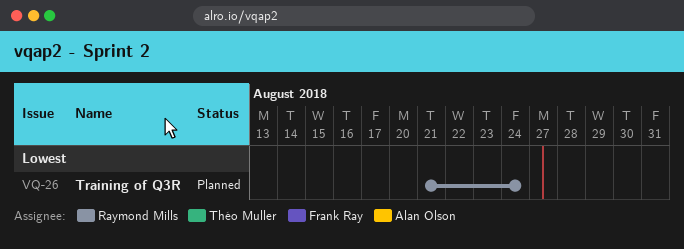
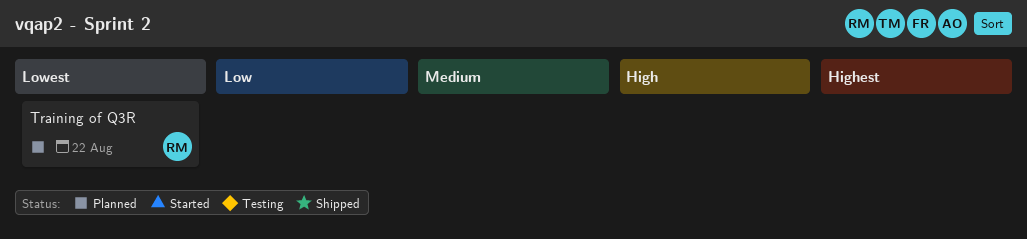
Training of Q3R, due: Aug 24 -> Aug 22

